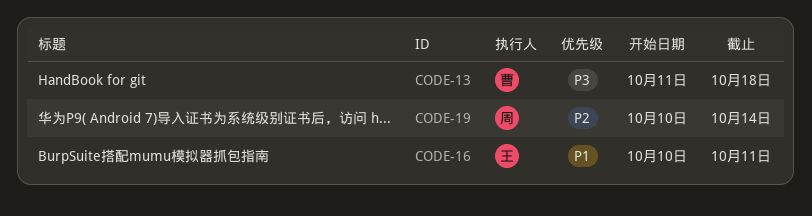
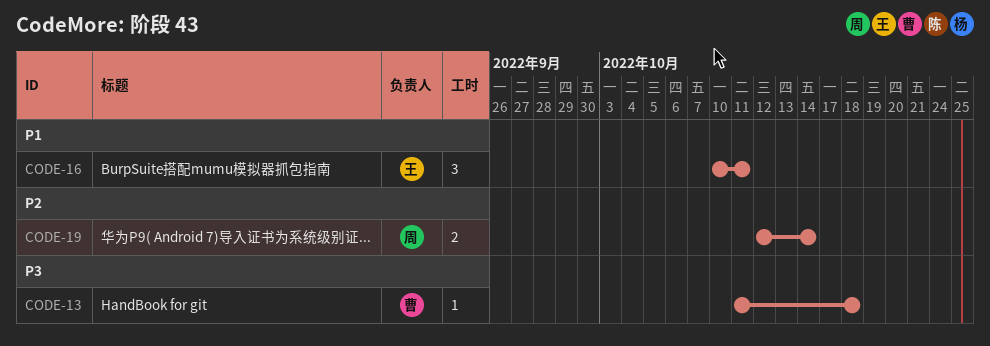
CODE-19, start: Oct 10 -> Oct 12

